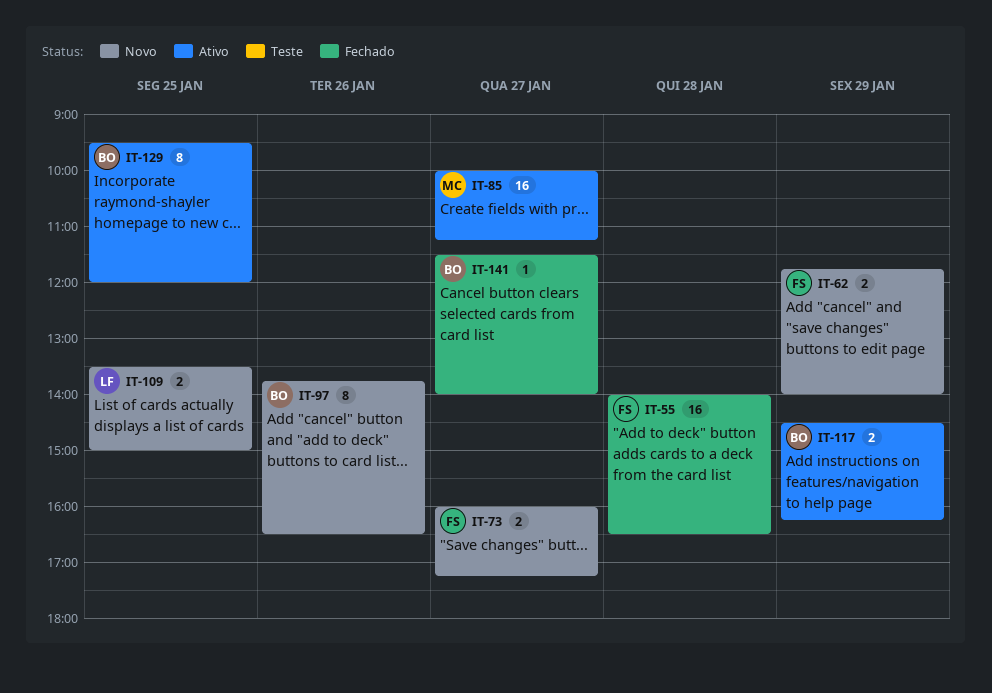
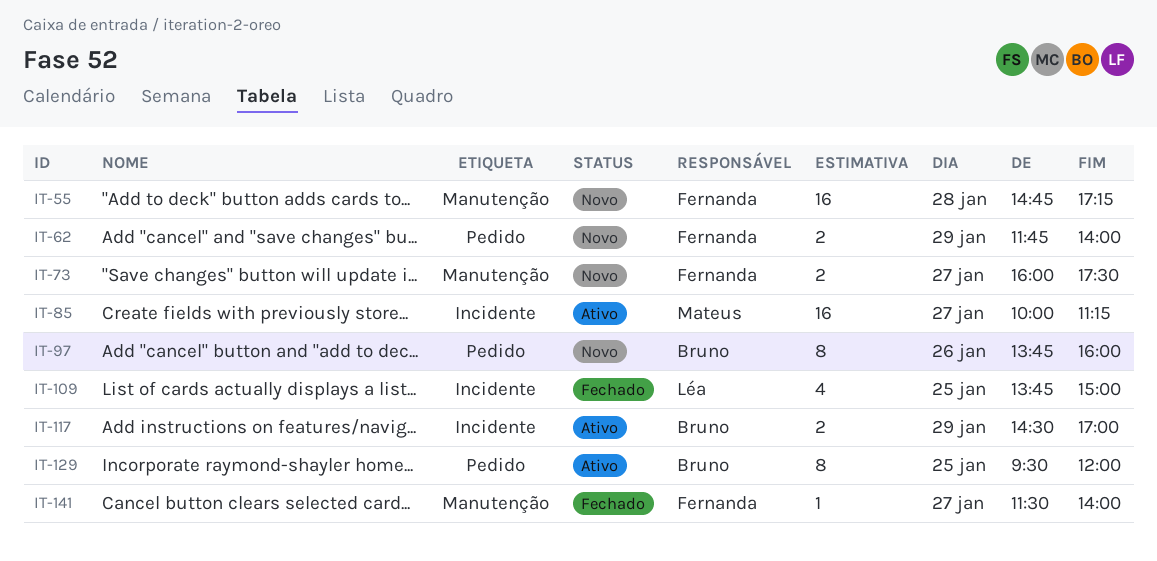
IT-55, status: Fechado -> Novo
IT-55, begins: 14:00 -> 14:45
IT-55, ends: 16:30 -> 17:15
IT-73, ends: 17:15 -> 17:30
IT-97, ends: 16:30 -> 16:00
IT-109, status: Novo -> Fechado
IT-109, estimate: 2 -> 4
IT-109, begins: 13:30 -> 13:45
IT-117, ends: 16:15 -> 17:00
IT-141, owner: Bruno -> Fernanda

